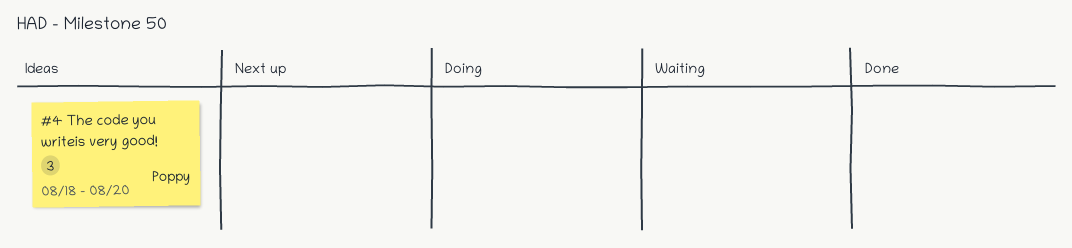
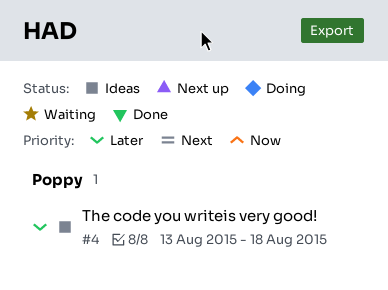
#4, start: Aug 18 -> Aug 13
#4, due: Aug 20 -> Aug 18

